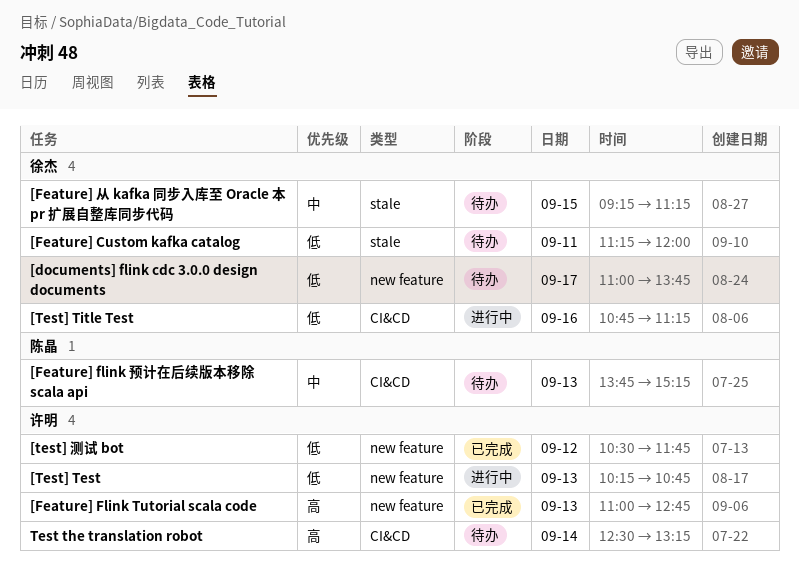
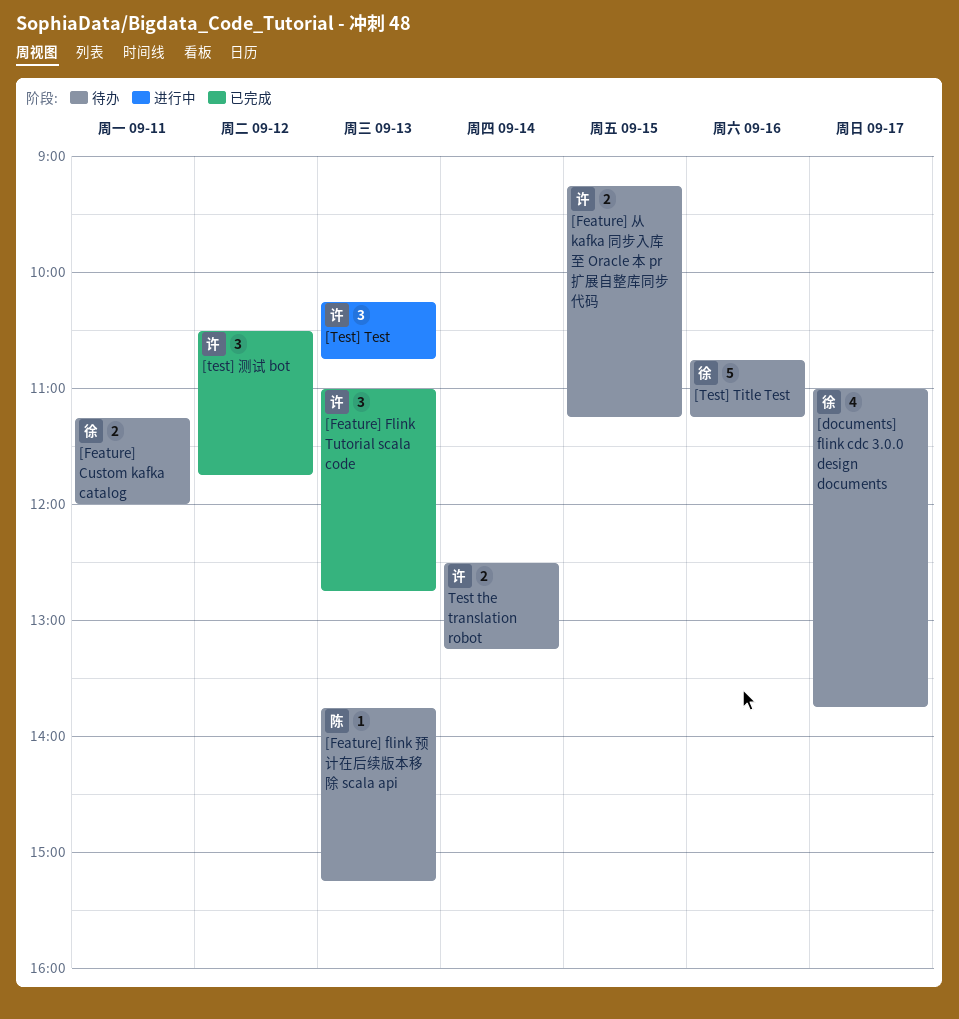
[Feature] 从 kafka 同步入库至 Oracle 本 pr 扩展自整库同步代码, owner: 徐杰 -> 许明
[Test] Title Test, status: 进行中 -> 待办

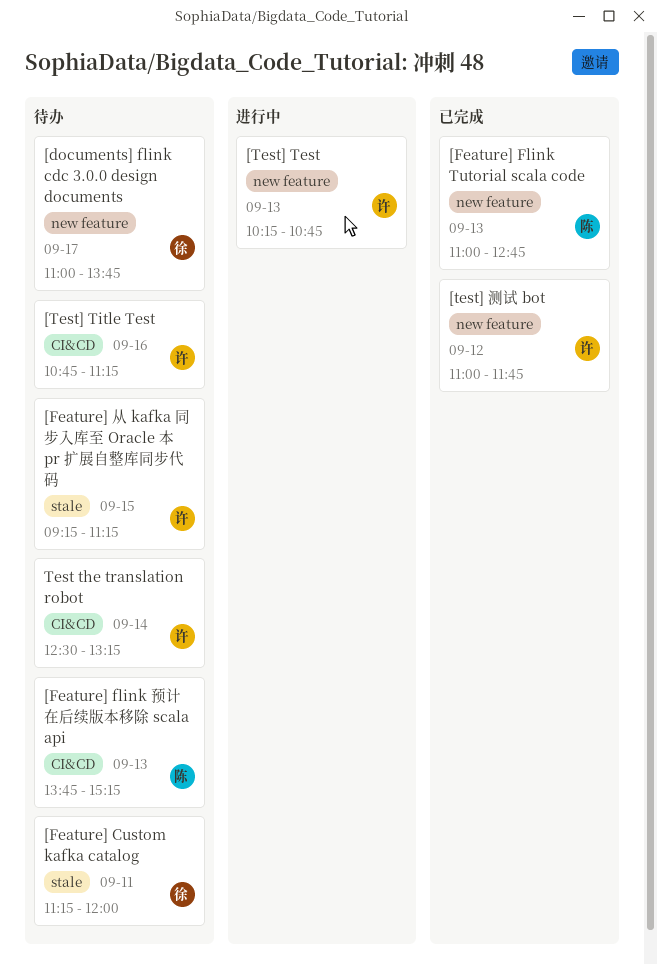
[Feature] Flink Tutorial scala code, owner: 许 -> 陈
[Test] Title Test, owner: 徐 -> 许
[test] 测试 bot, begins: 10:30 -> 11:00

